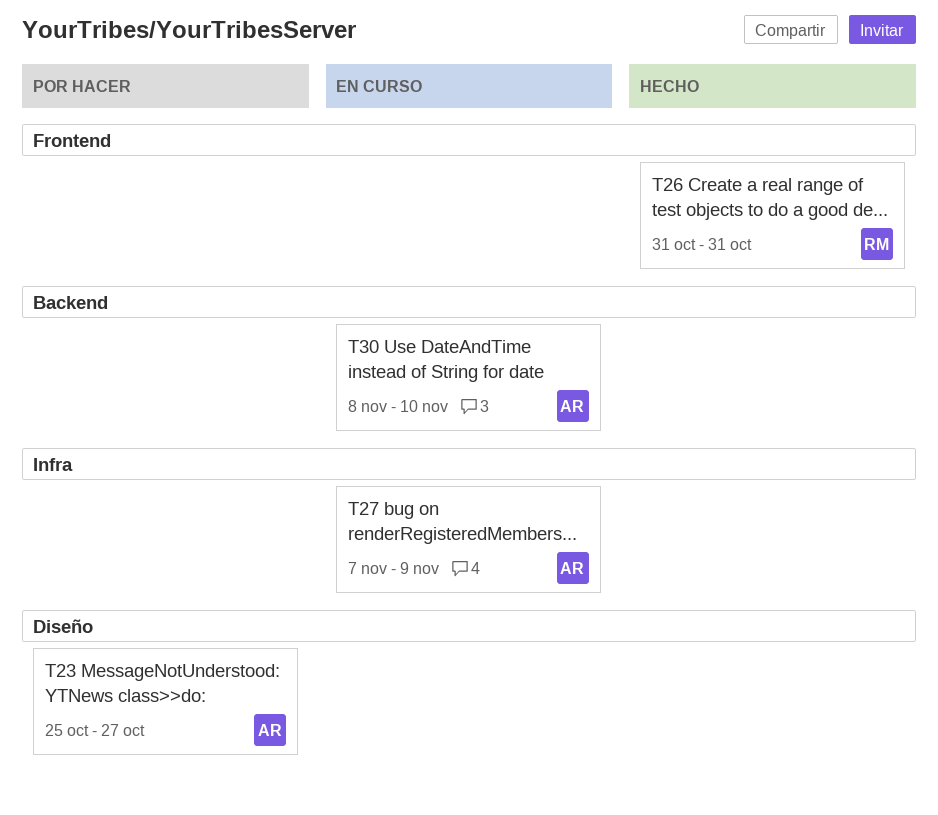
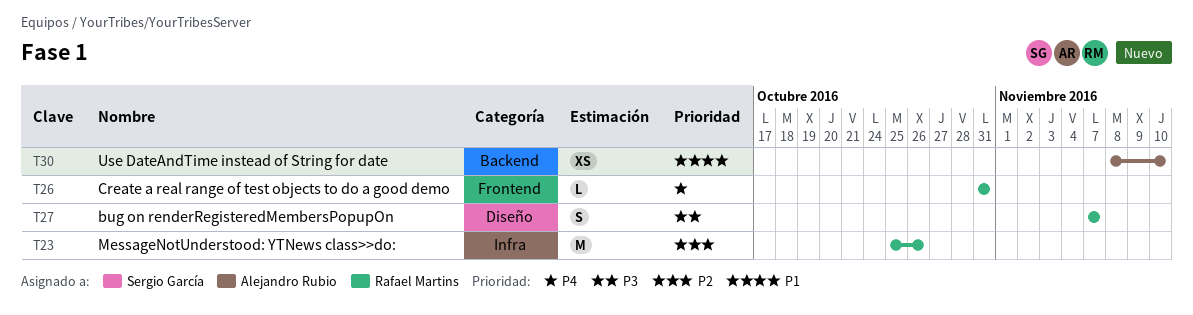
T23, owner: Alejandro Rubio -> Rafael Martins
T23, label: Diseño -> Infra
T23, due: Oct 27 -> Oct 26
T27, owner: Alejandro Rubio -> Rafael Martins
T27, label: Infra -> Diseño
T27, due: Nov 9 -> Nov 7

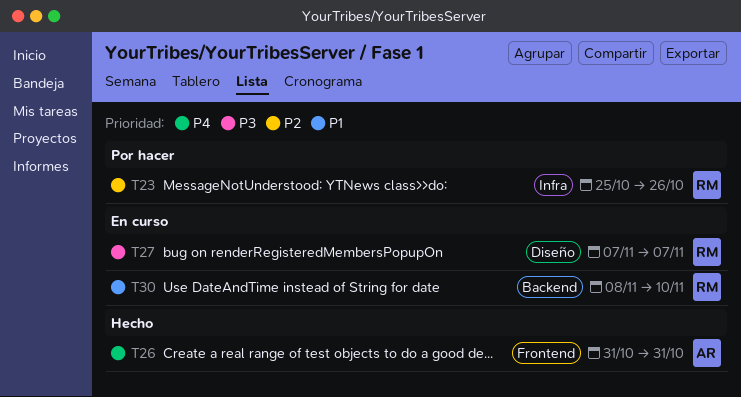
T26, owner: Rafael Martins -> Alejandro Rubio
T30, owner: Alejandro Rubio -> Rafael Martins

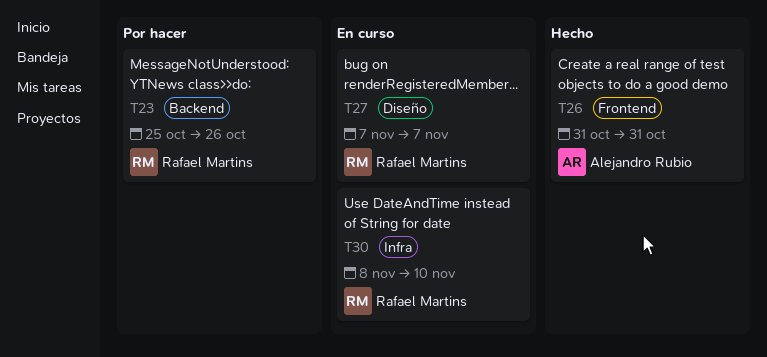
T23, label: Infra -> Backend
T30, label: Backend -> Infra

